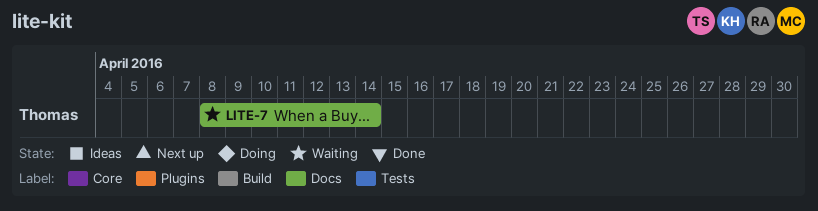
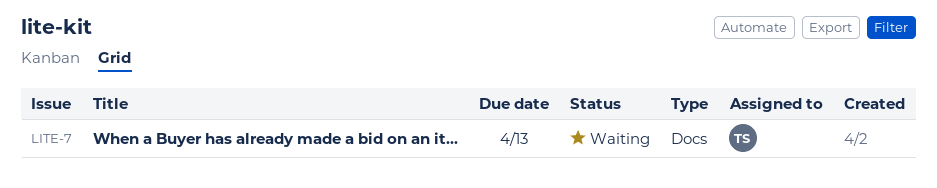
LITE-7, due: Apr 14 -> Apr 13

